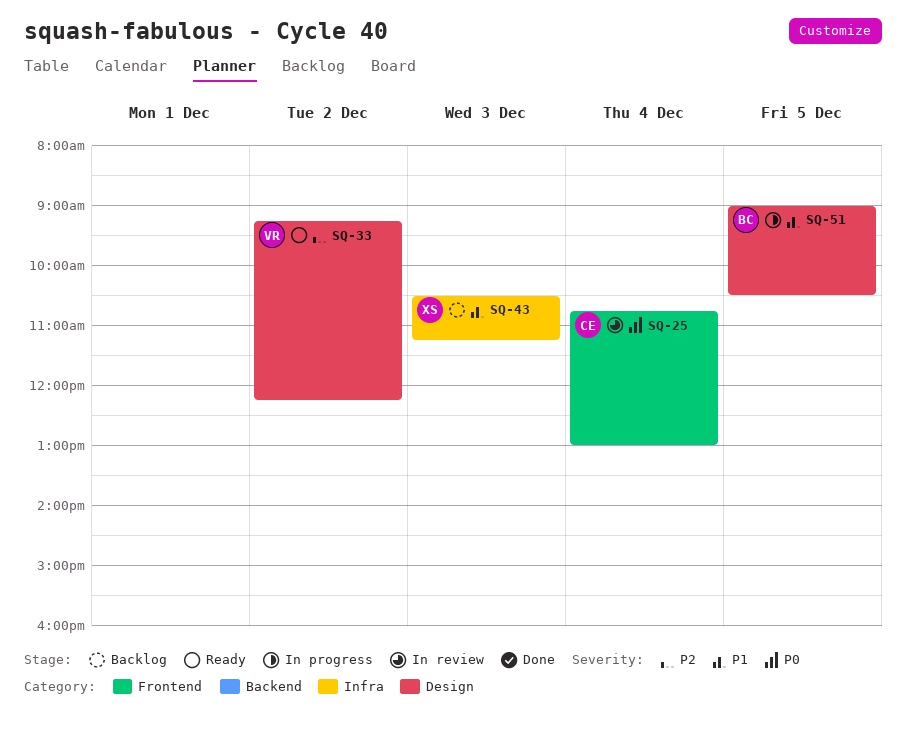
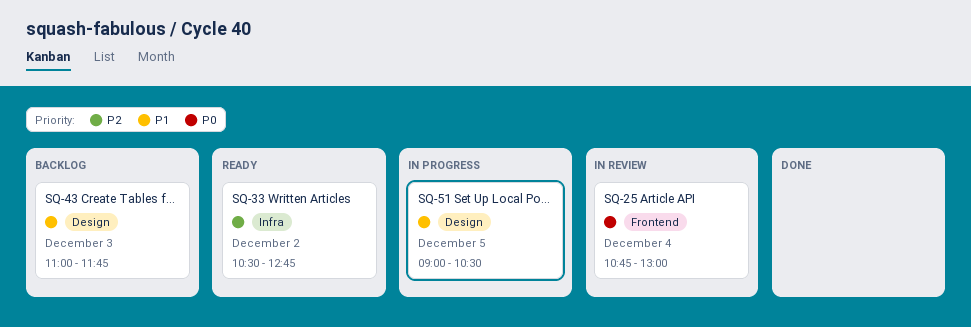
SQ-33, label: Design -> Infra
SQ-33, begins: 09:15 -> 10:30
SQ-33, ends: 12:15 -> 12:45
SQ-43, label: Infra -> Design
SQ-43, begins: 10:30 -> 11:00
SQ-43, ends: 11:15 -> 11:45

